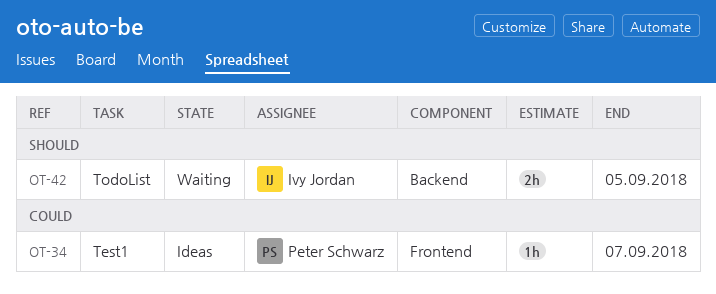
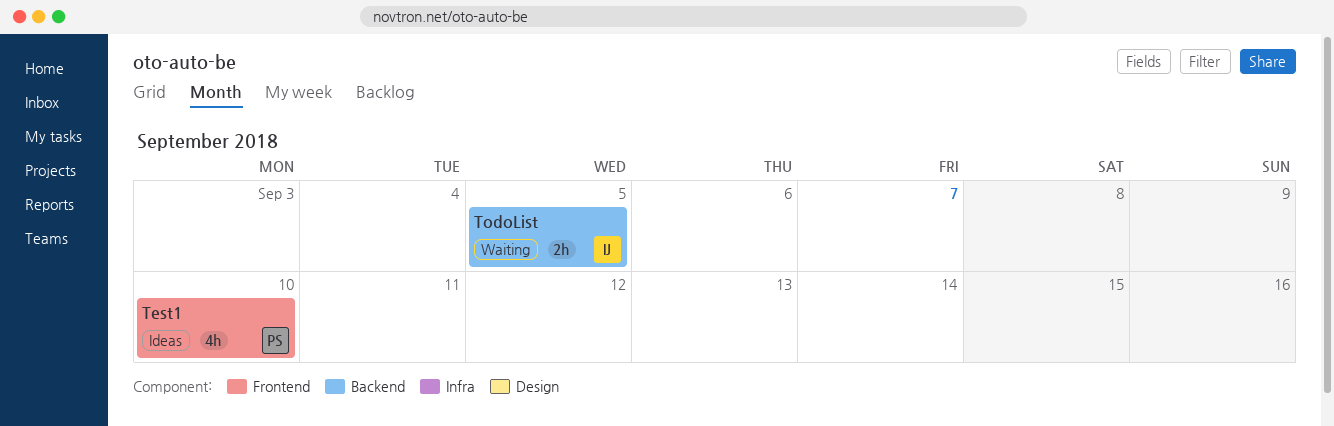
Test1, estimate: 1h -> 4h
Test1, due: Sep 7 -> Sep 10

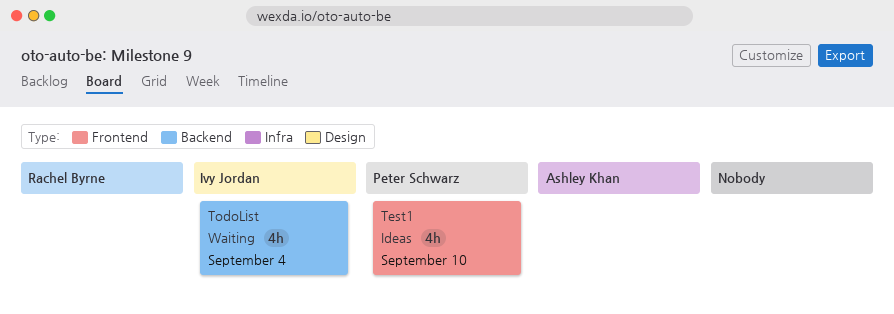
TodoList, estimate: 2h -> 4h
TodoList, due: Sep 5 -> Sep 4

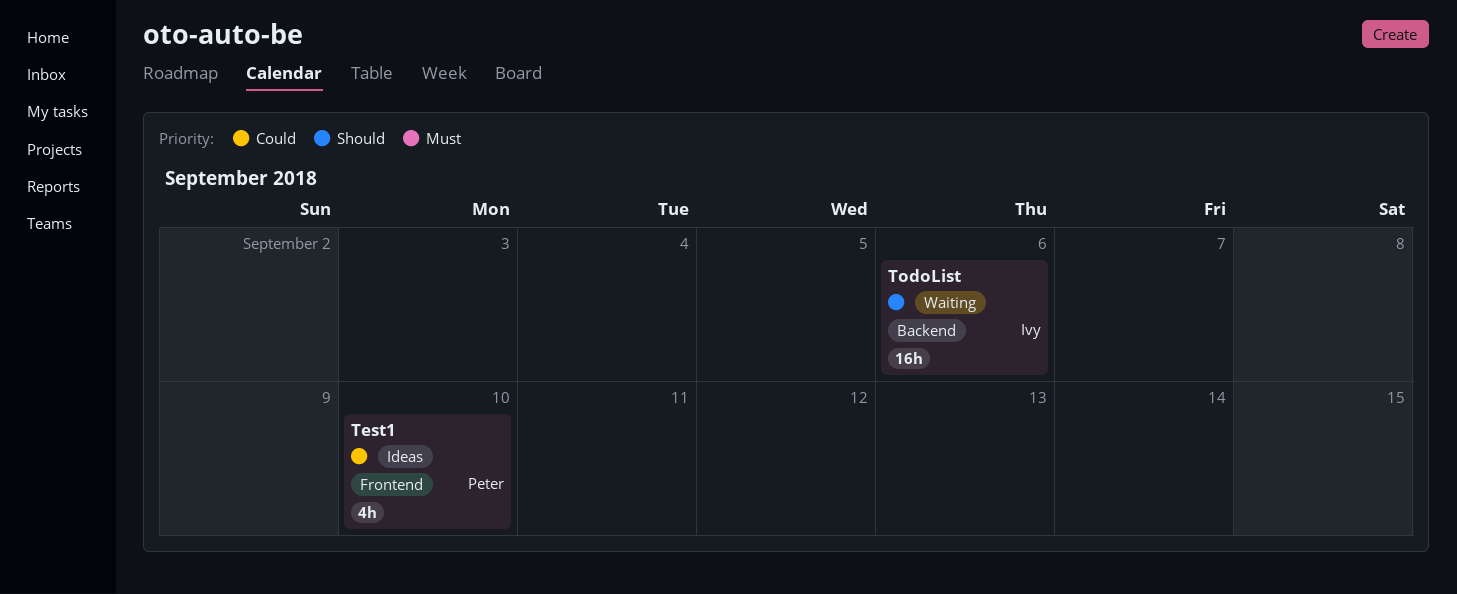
TodoList, estimate: 4h -> 16h
TodoList, due: Sep 4 -> Sep 6

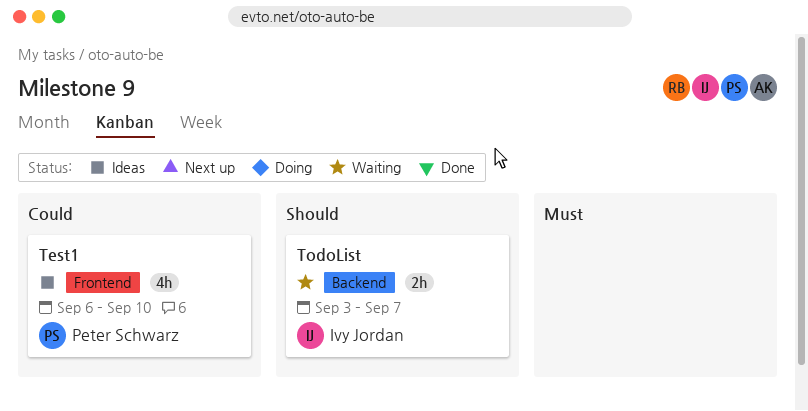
TodoList, estimate: 16h -> 2h
TodoList, due: Sep 6 -> Sep 7

